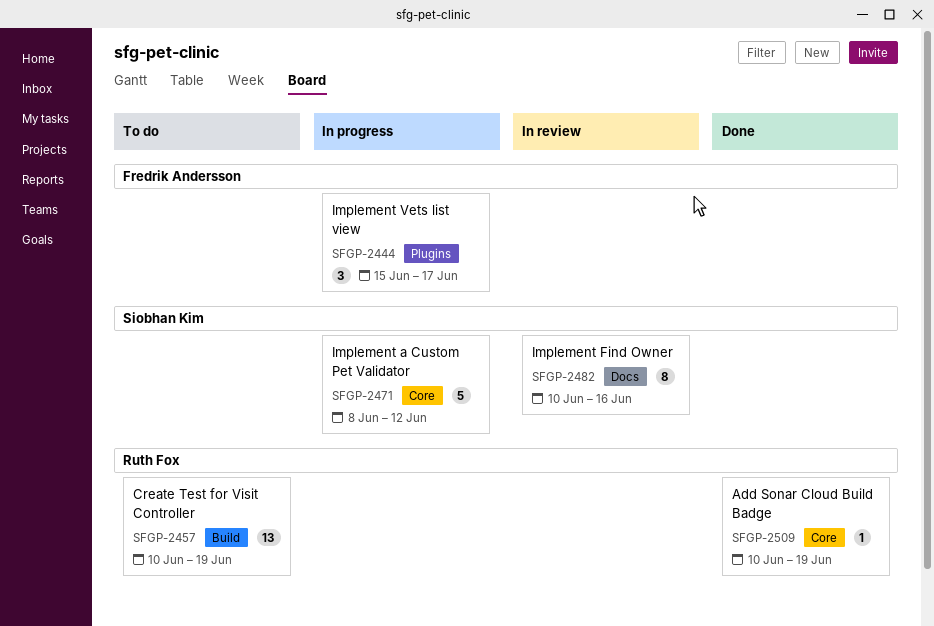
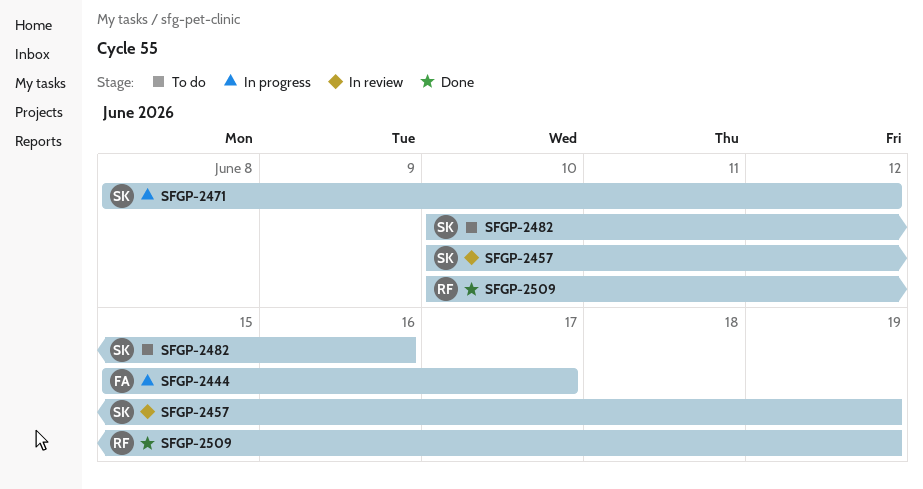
SFGP-2457, status: To do -> In review
SFGP-2457, owner: Ruth Fox -> Siobhan Kim
SFGP-2482, status: In review -> To do

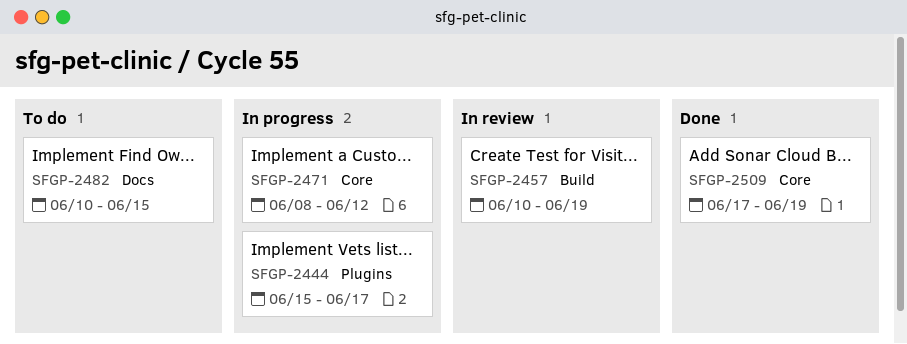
SFGP-2482, due: Jun 16 -> Jun 15
SFGP-2509, start: Jun 10 -> Jun 17

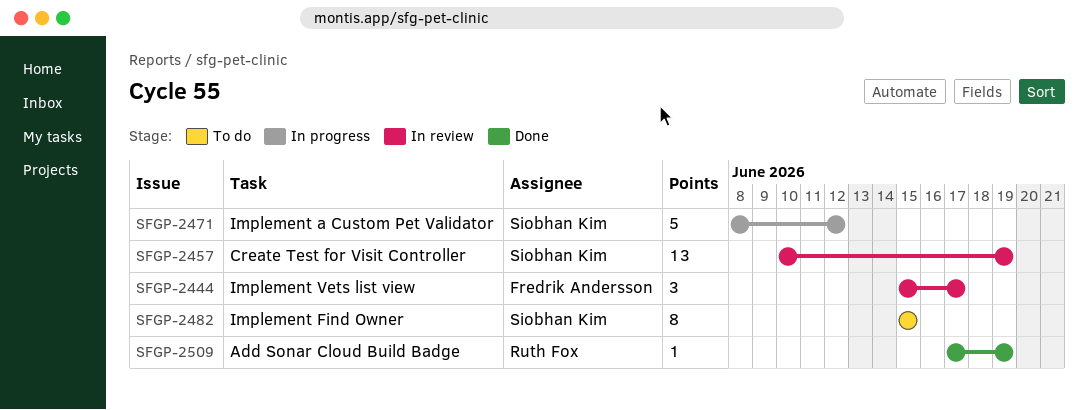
SFGP-2444, status: In progress -> In review
SFGP-2482, start: Jun 10 -> Jun 15

